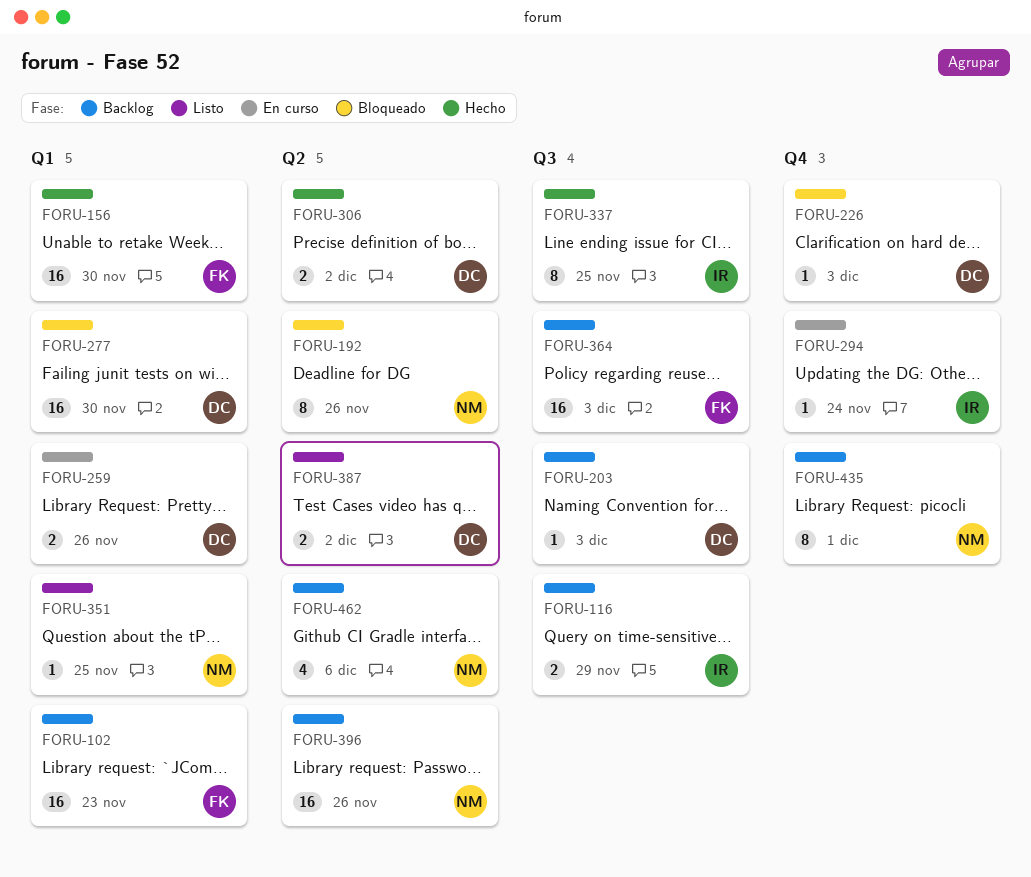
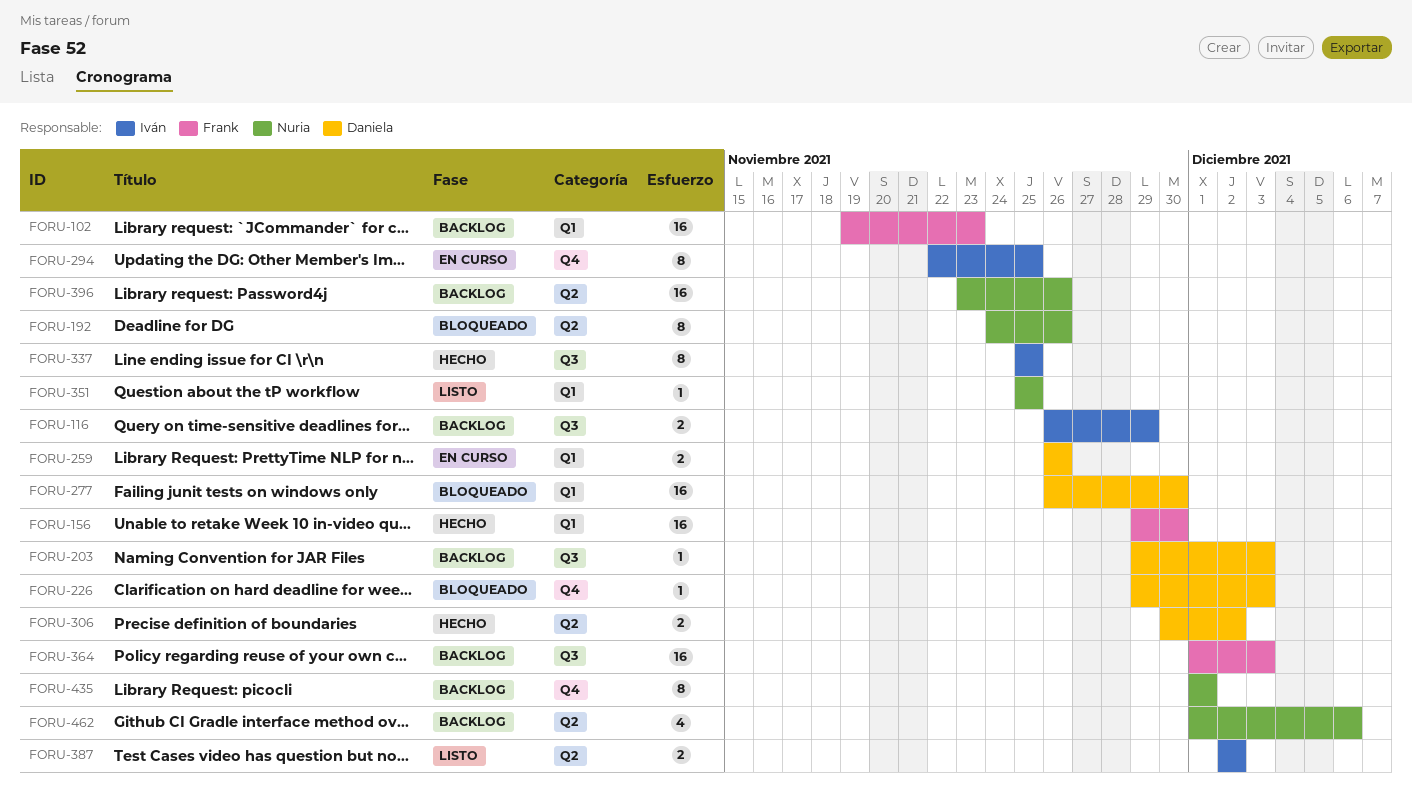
FORU-294, estimate: 1 -> 8
FORU-294, due: Nov 24 -> Nov 25
FORU-387, owner: Daniela -> Iván

